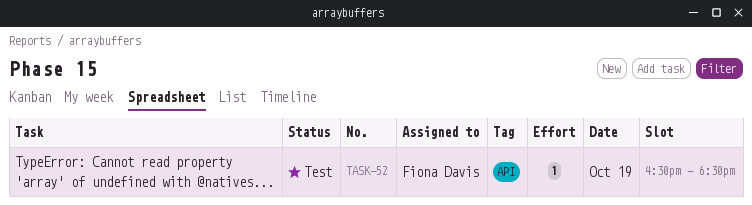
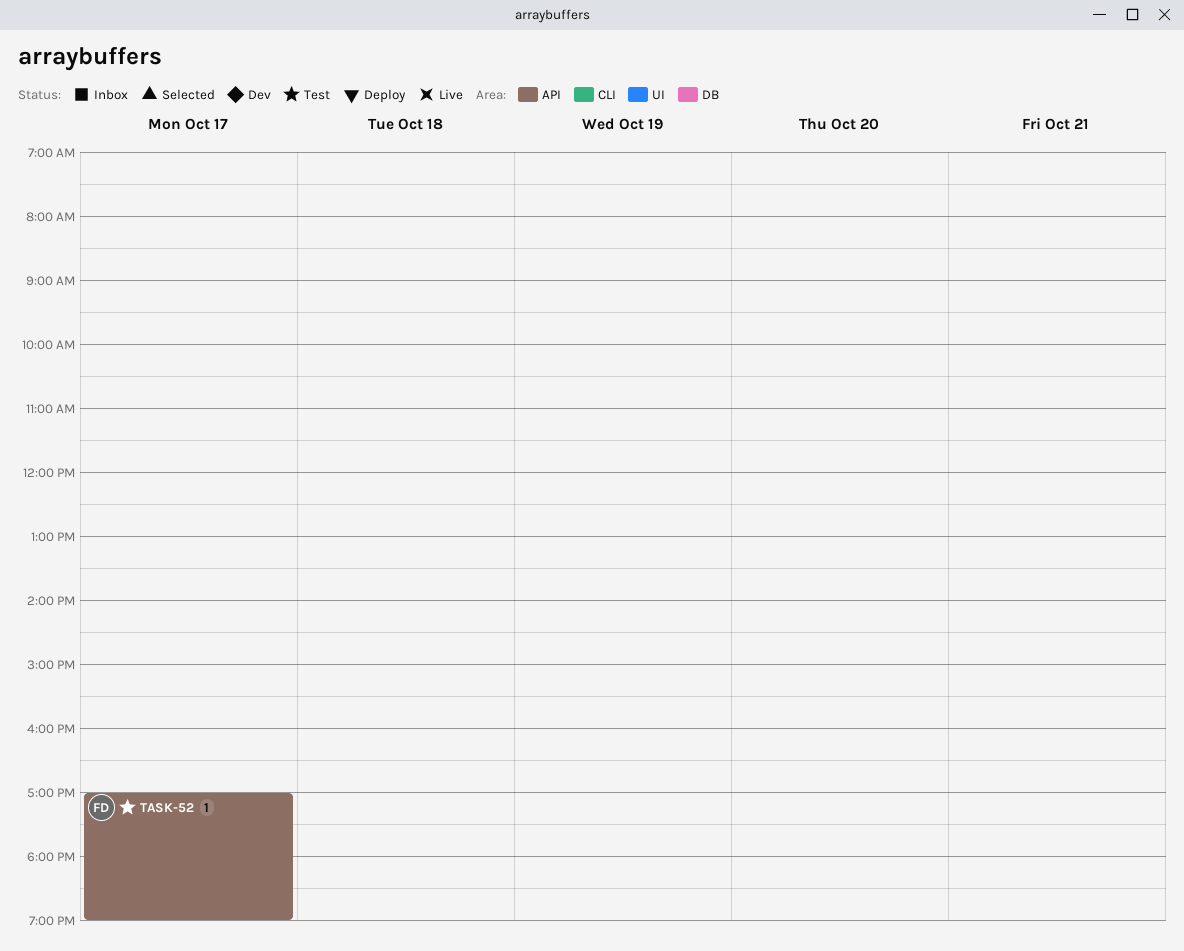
TASK-52, day: Oct 19 -> Oct 17
TASK-52, begins: 16:30 -> 17:00
TASK-52, ends: 18:30 -> 19:00

